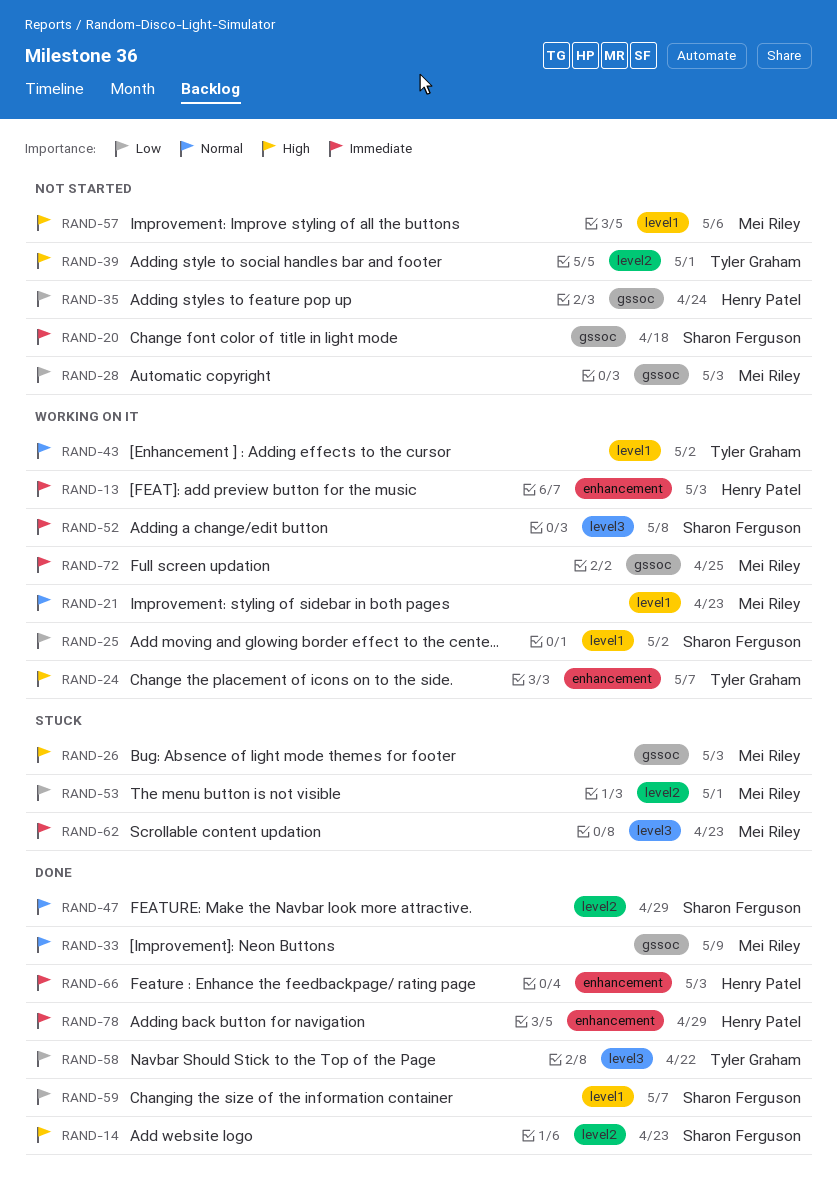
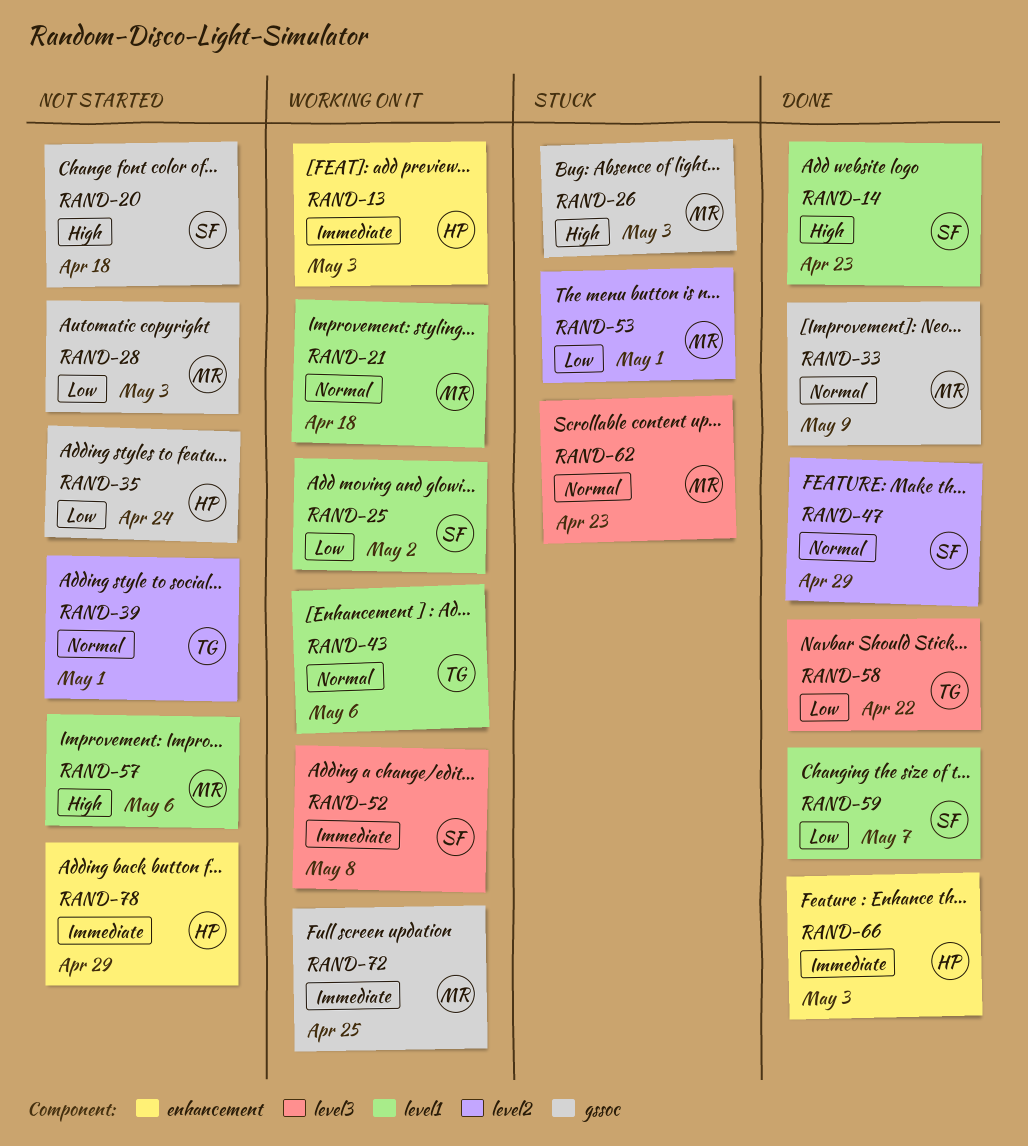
RAND-14, label: level2 -> level1
RAND-20, priority: Immediate -> High
RAND-21, due: Apr 23 -> Apr 18
RAND-24: present -> none
RAND-39, priority: High -> Normal
RAND-43, due: May 2 -> May 6
RAND-62, priority: Immediate -> Normal
RAND-78, status: Done -> Not started

